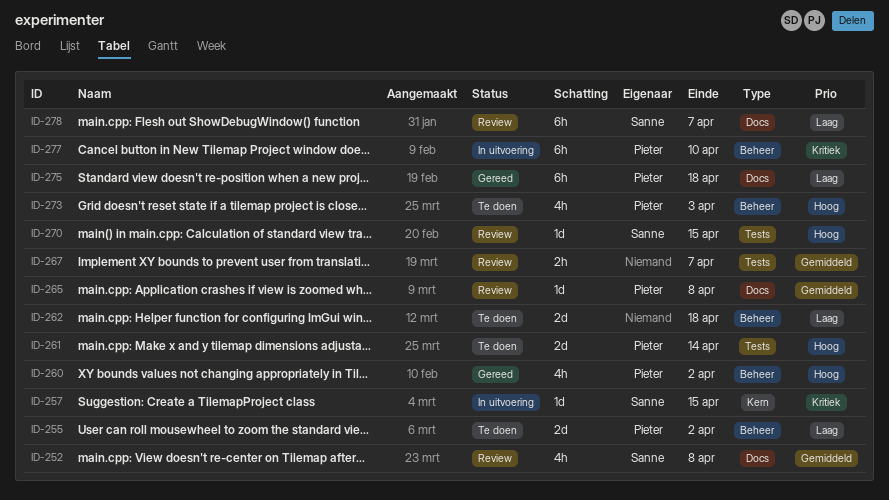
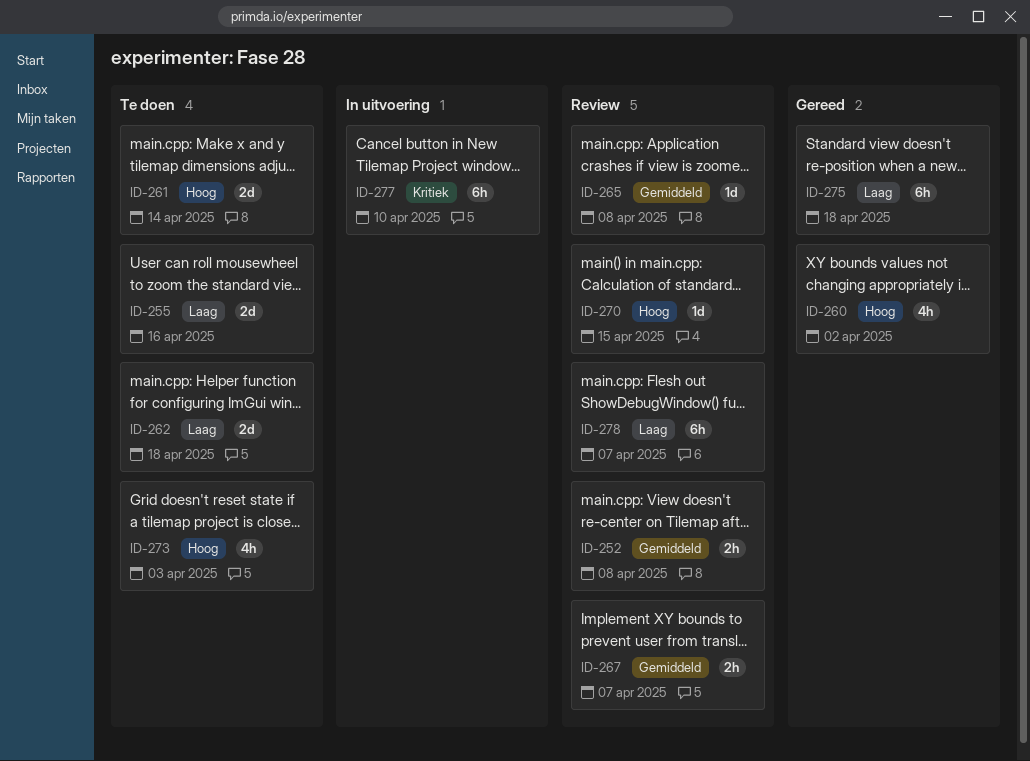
ID-252, estimate: 4h -> 2h
ID-255, due: Apr 2 -> Apr 16
ID-257: present -> none

